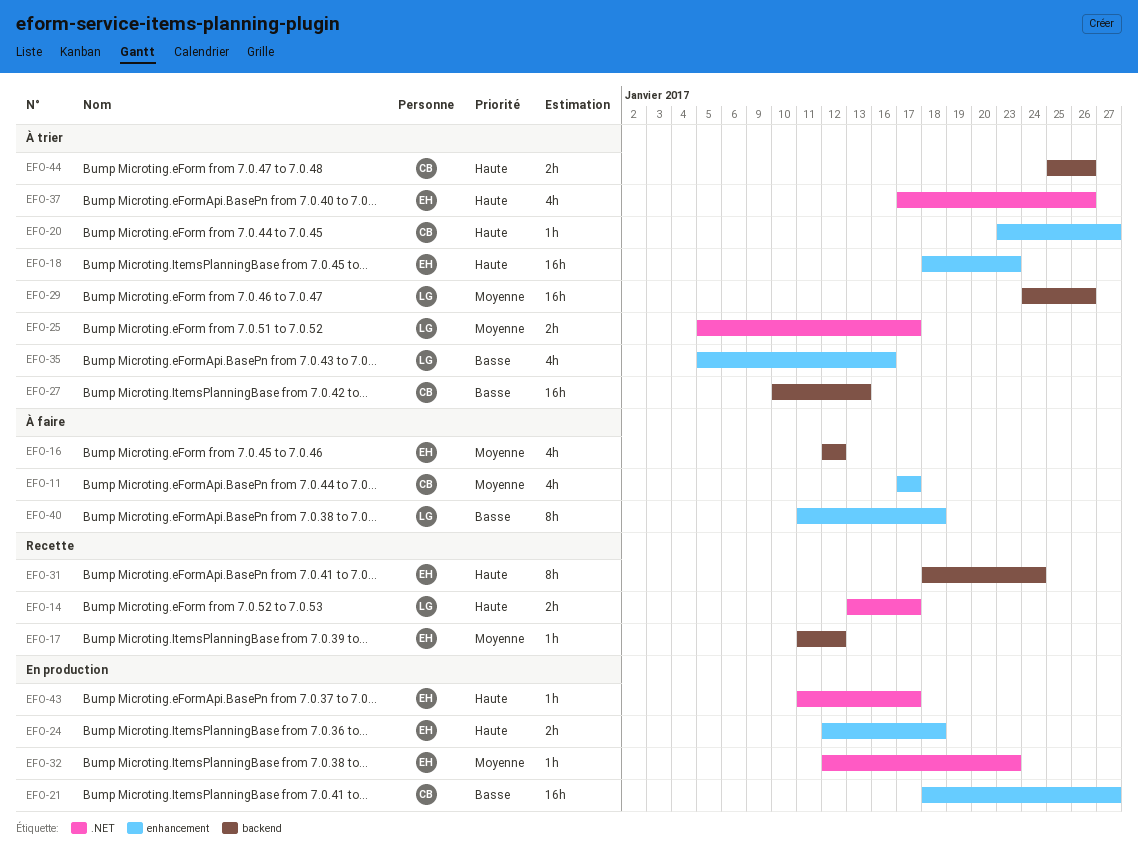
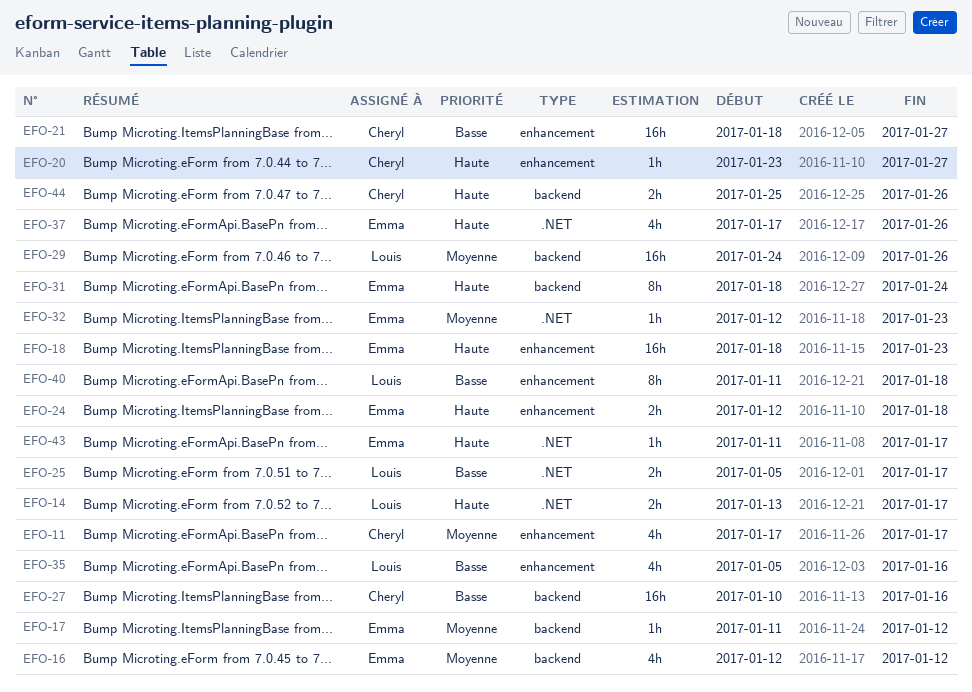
EFO-25, priority: Moyenne -> Basse
EFO-27, due: Jan 13 -> Jan 16

